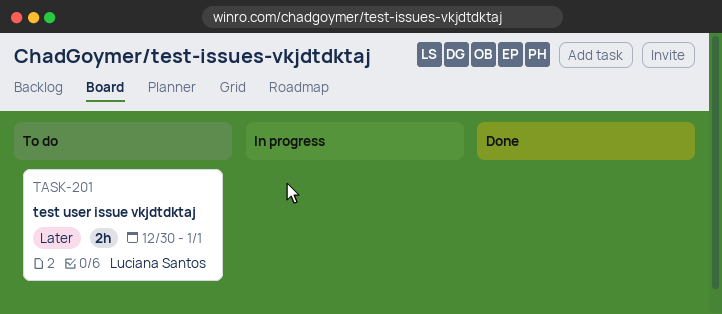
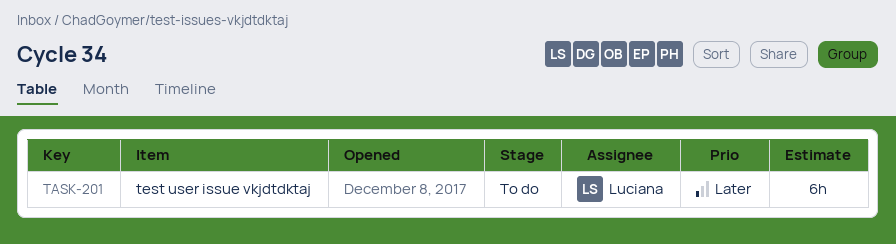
TASK-201, estimate: 2h -> 6h

